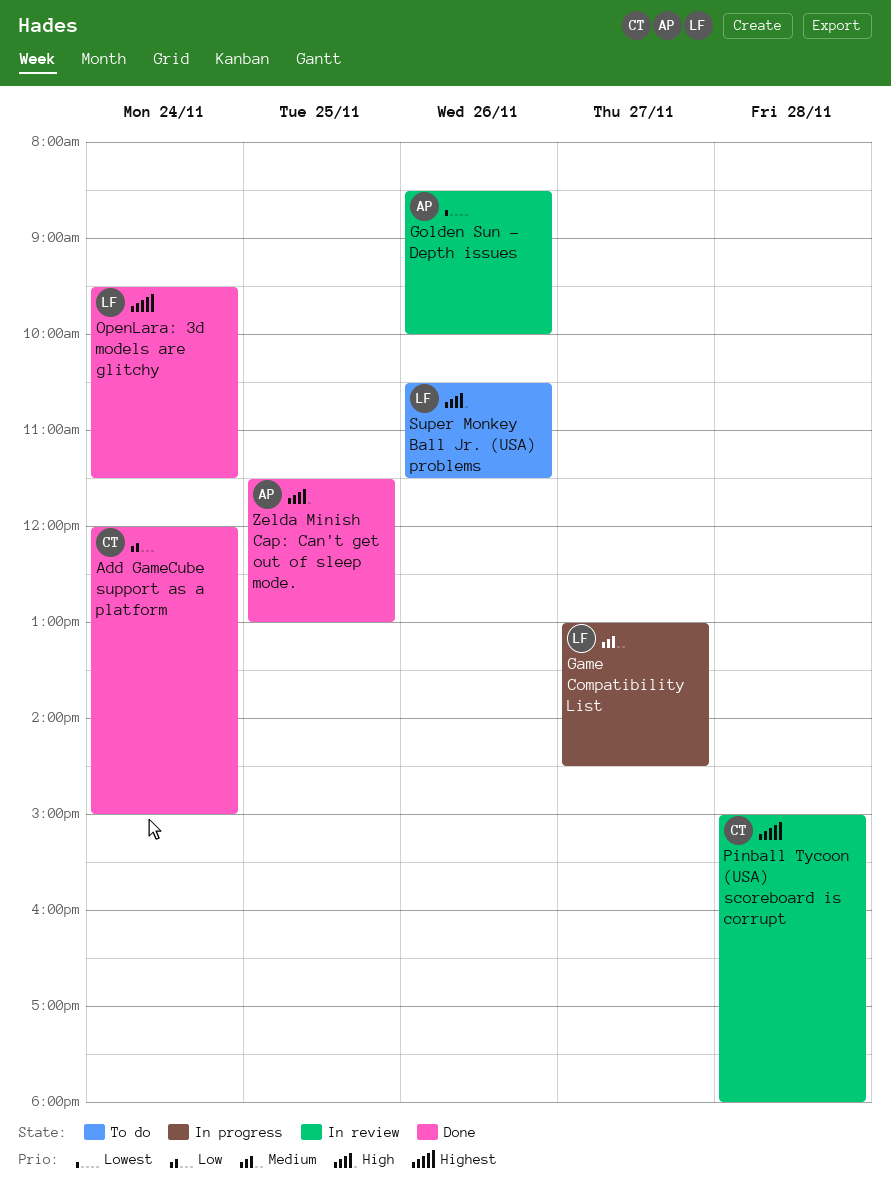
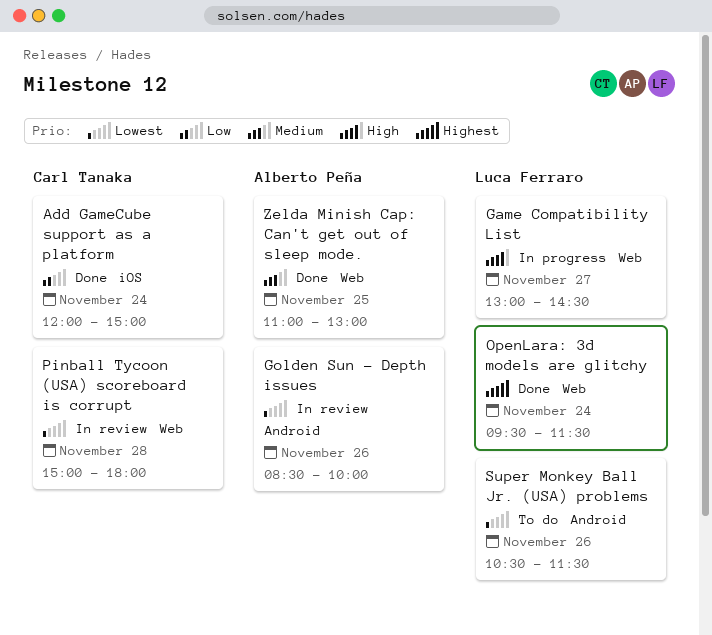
Game Compatibility List, priority: Medium -> High
Pinball Tycoon (USA) scoreboard is corrupt, priority: Highest -> Lowest
Super Monkey Ball Jr. (USA) problems, priority: High -> Lowest
Zelda Minish Cap: Can't get out of sleep mode., priority: High -> Medium
Zelda Minish Cap: Can't get out of sleep mode., begins: 11:30 -> 11:00

